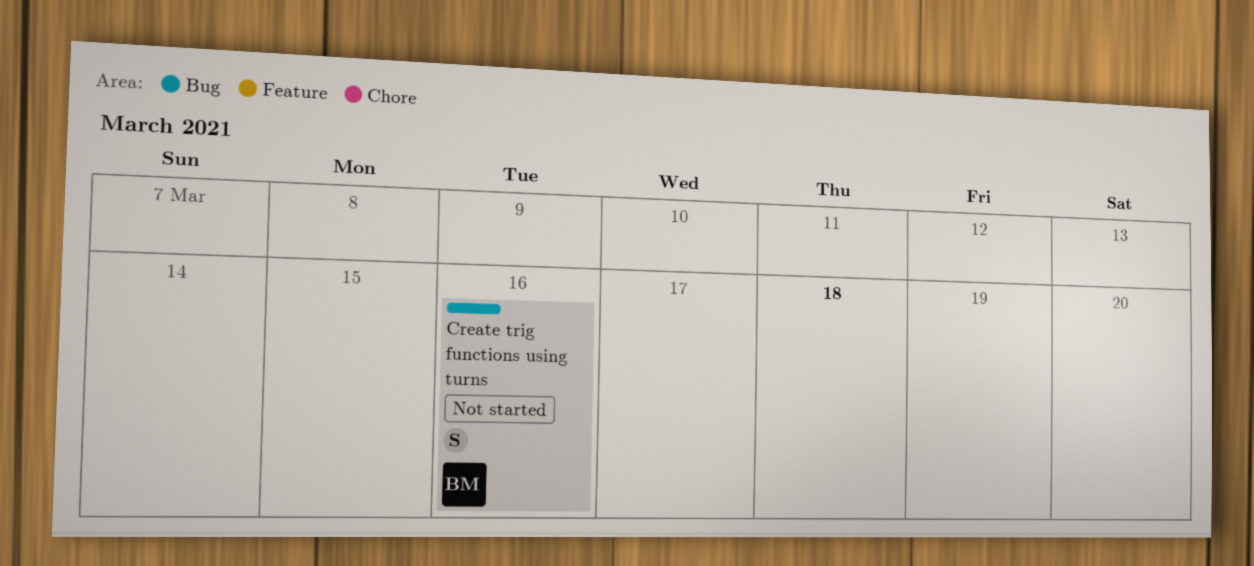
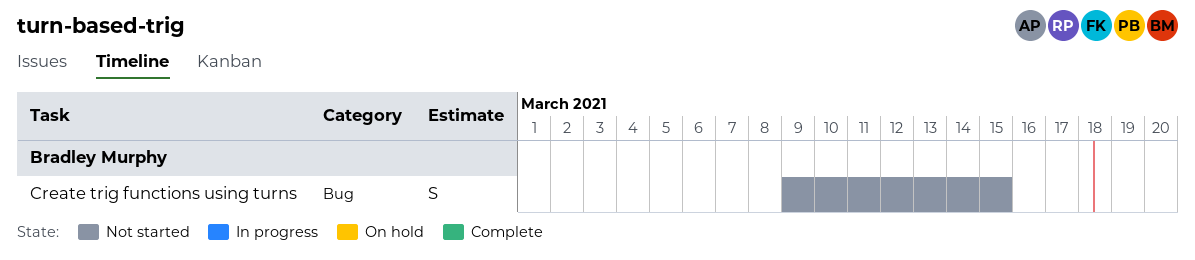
Create trig functions using turns, due: Mar 16 -> Mar 15

